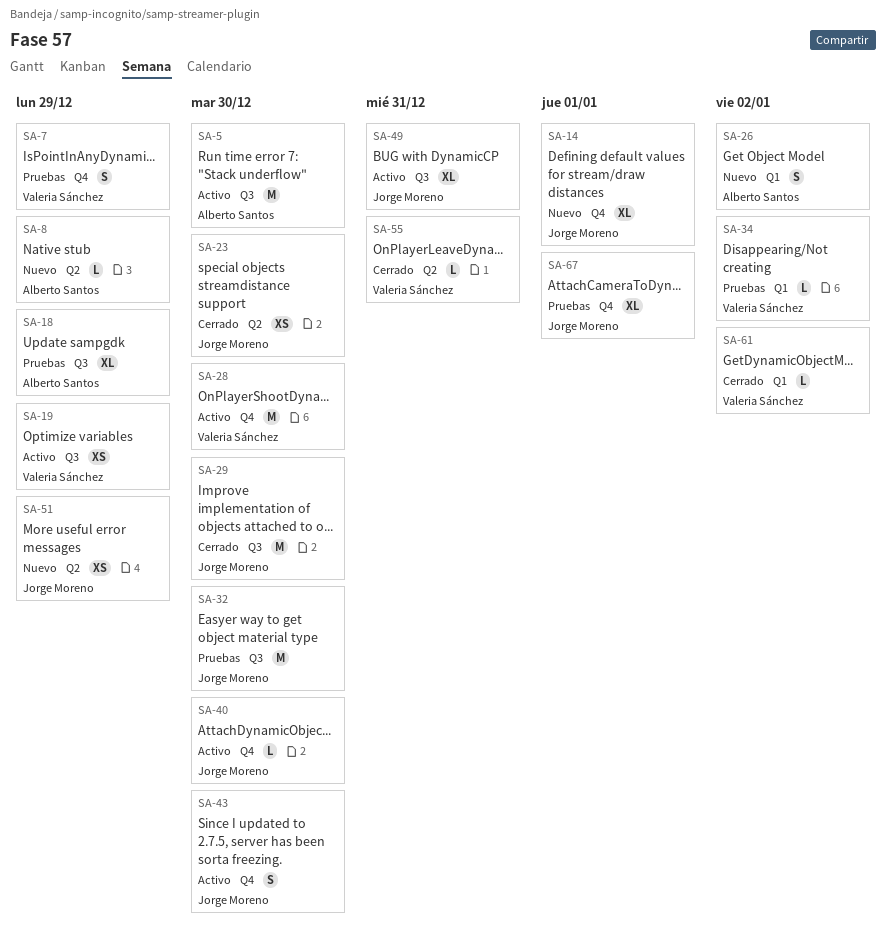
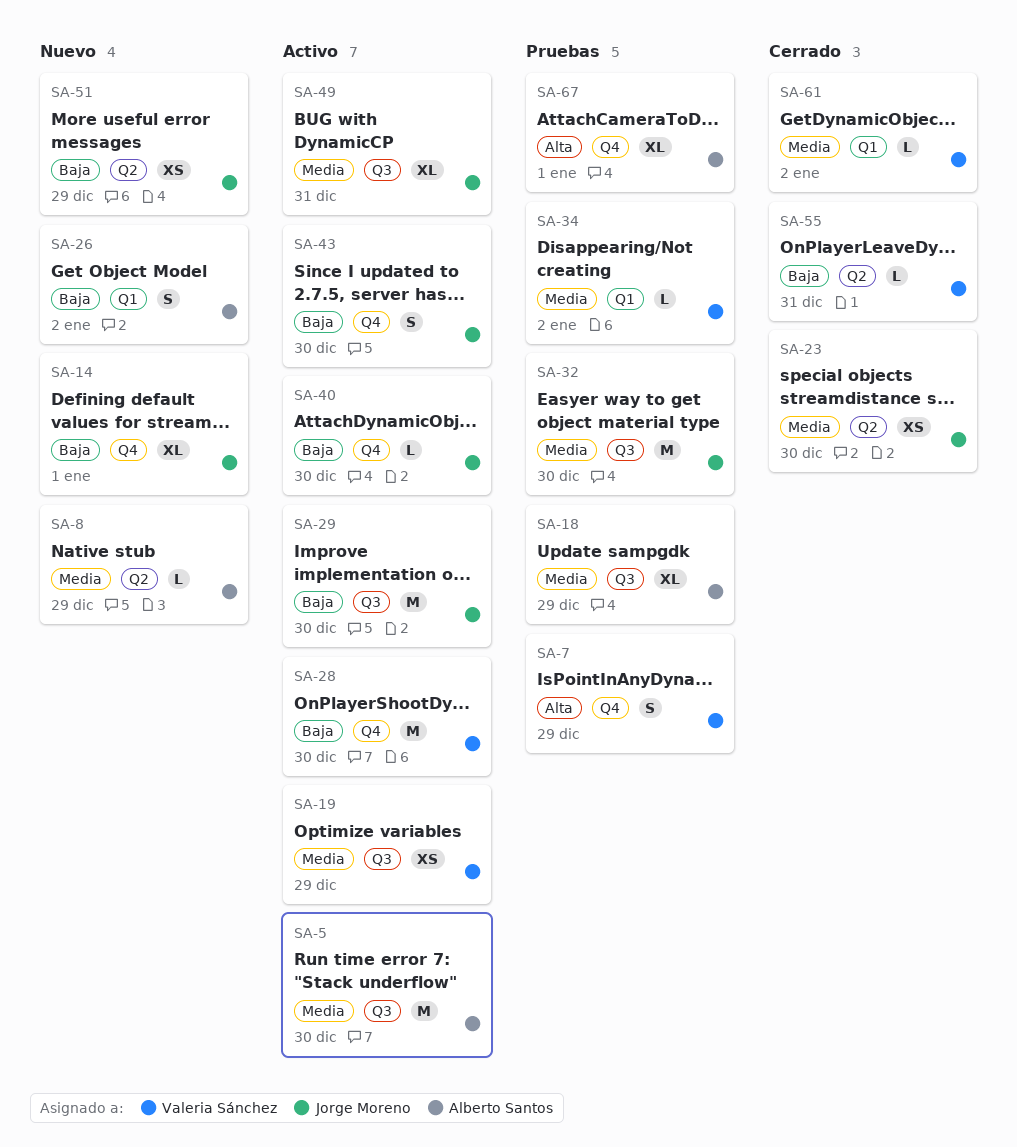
SA-29, status: Cerrado -> Activo
SA-67, owner: Jorge Moreno -> Alberto Santos

